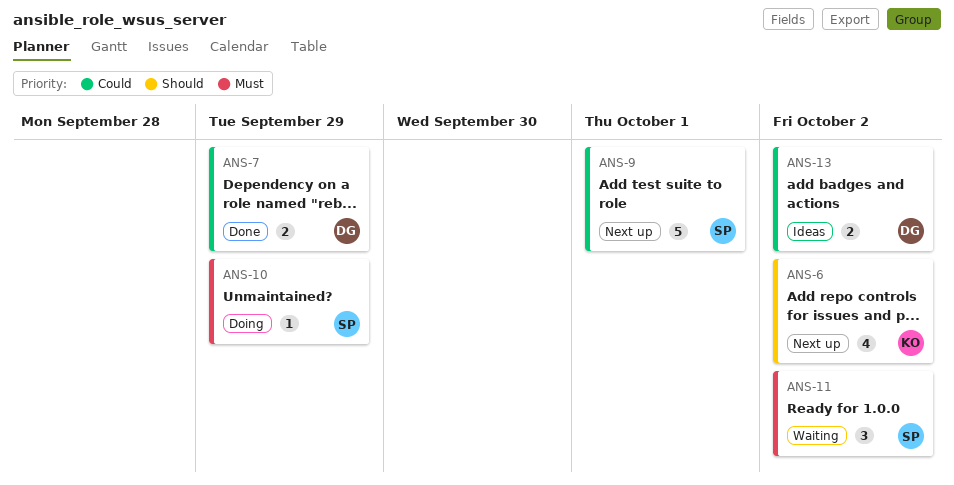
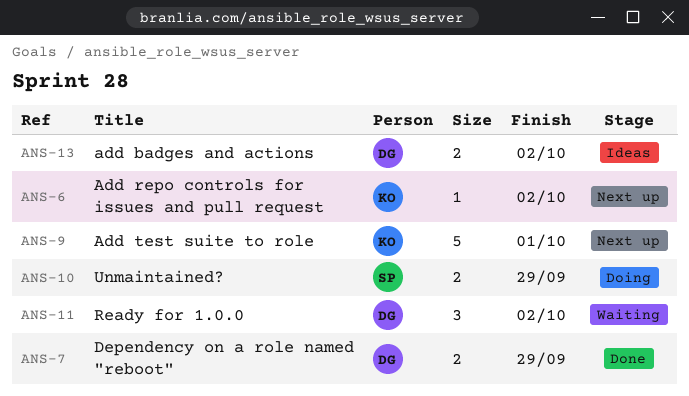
ANS-6, estimate: 4 -> 1
ANS-9, owner: SP -> KO
ANS-10, estimate: 1 -> 2
ANS-11, owner: SP -> DG

